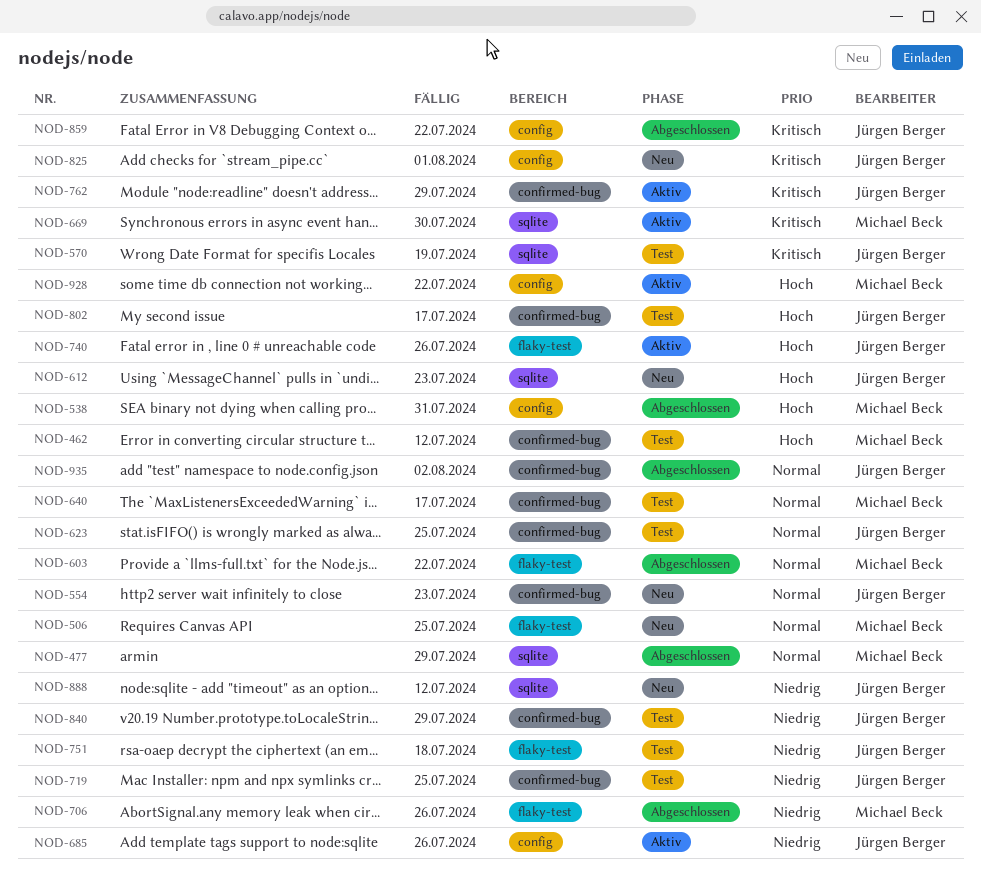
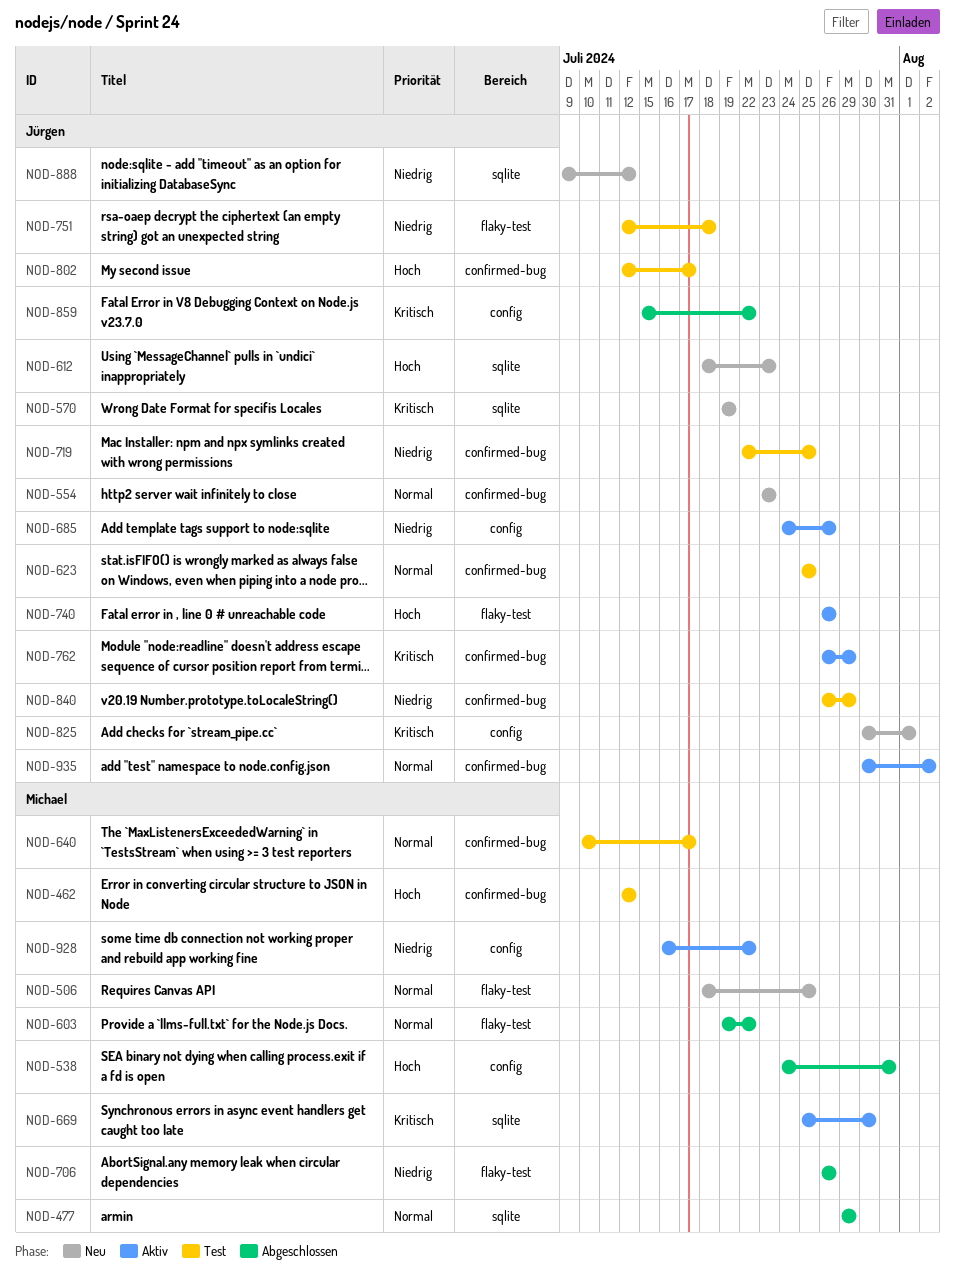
NOD-570, status: Test -> Neu
NOD-928, priority: Hoch -> Niedrig
NOD-935, status: Abgeschlossen -> Aktiv

